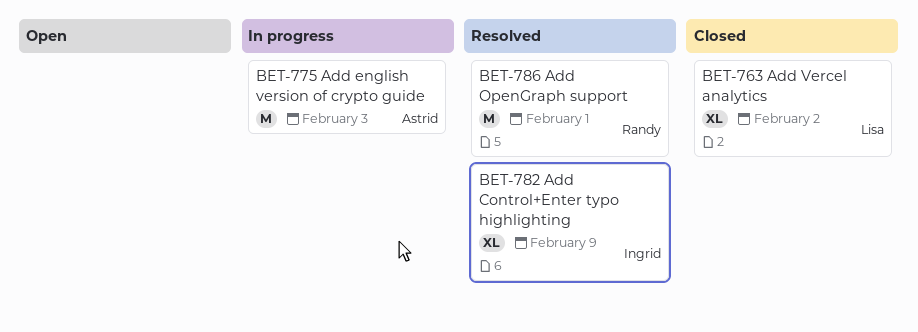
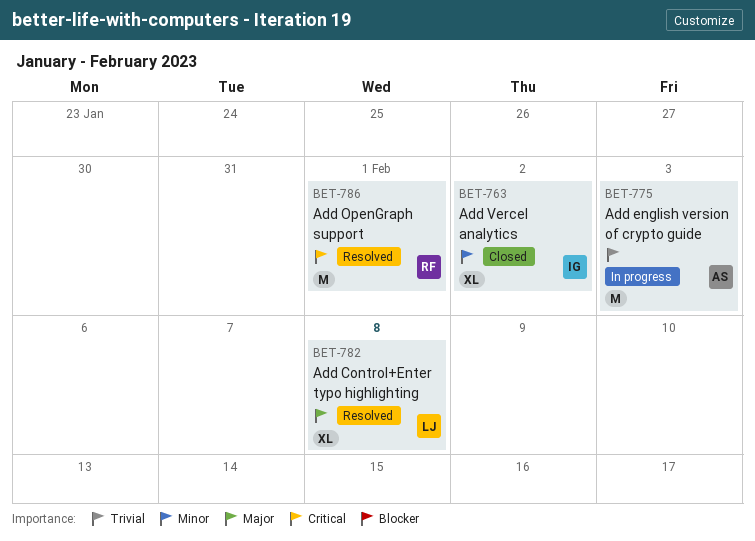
BET-763, owner: Lisa -> Ingrid
BET-782, owner: Ingrid -> Lisa
BET-782, due: Feb 9 -> Feb 8

